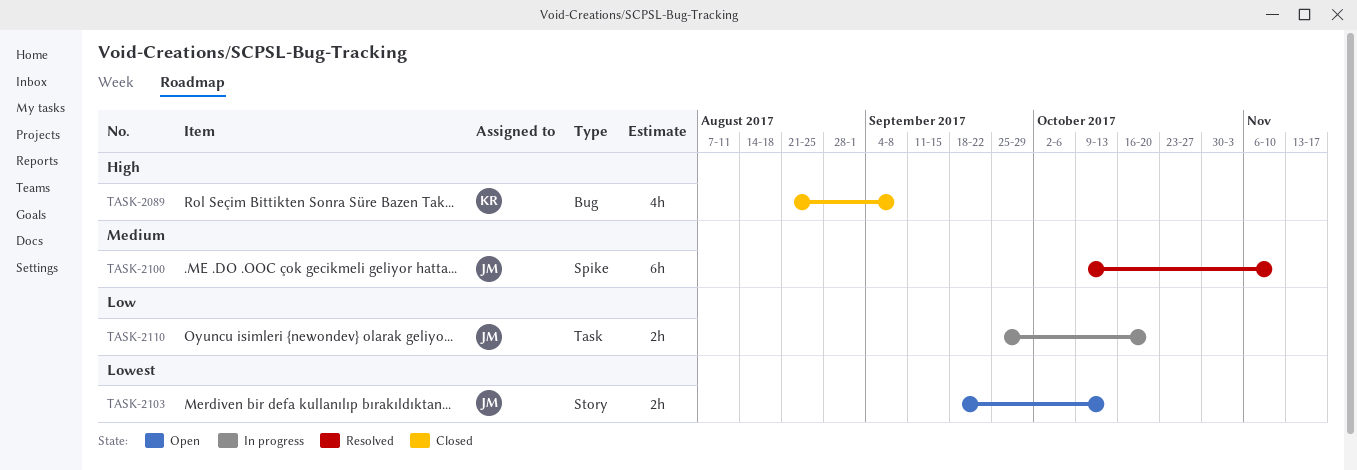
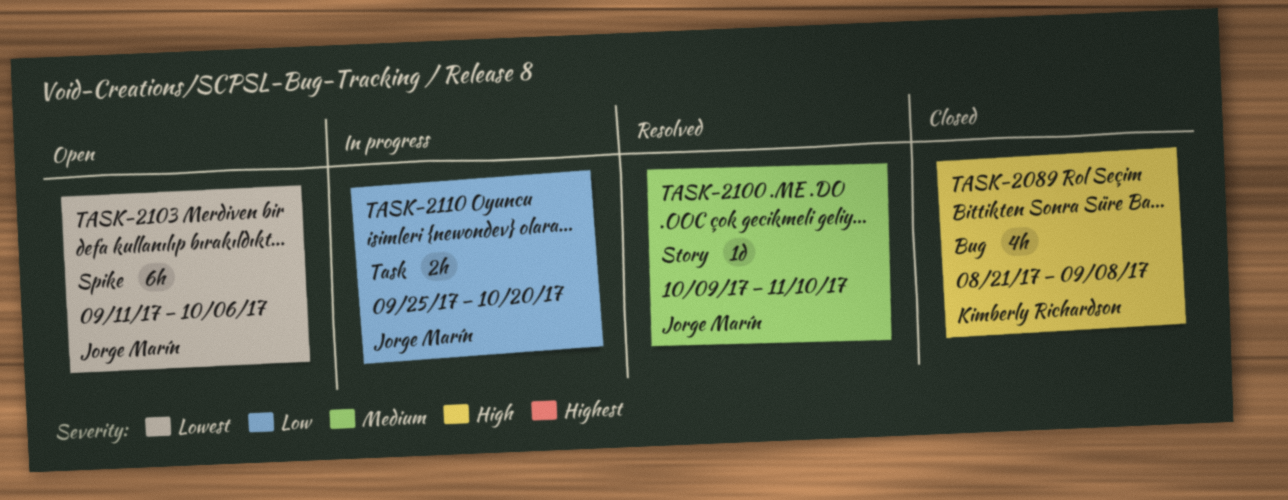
TASK-2100, label: Spike -> Story
TASK-2100, estimate: 6h -> 1d
TASK-2103, label: Story -> Spike
TASK-2103, estimate: 2h -> 6h
TASK-2103, start: Sep 18 -> Sep 11
TASK-2103, due: Oct 13 -> Oct 6

